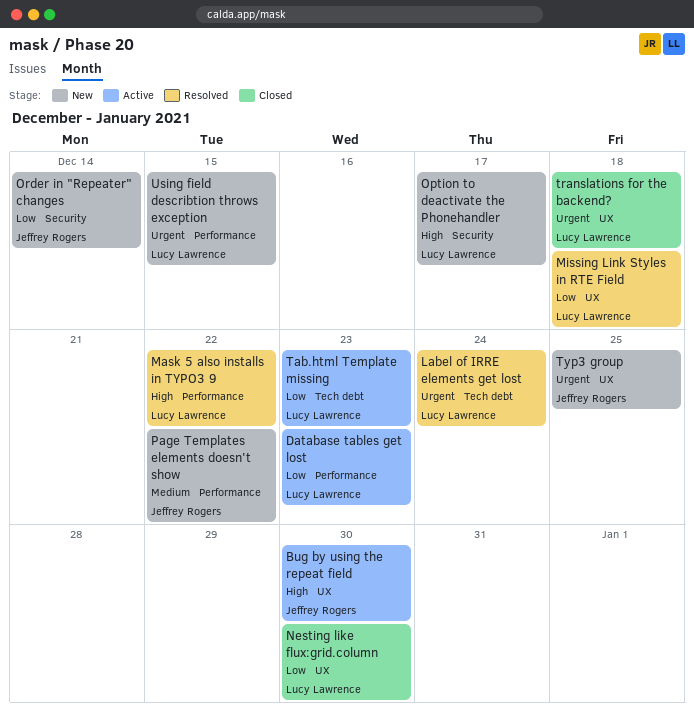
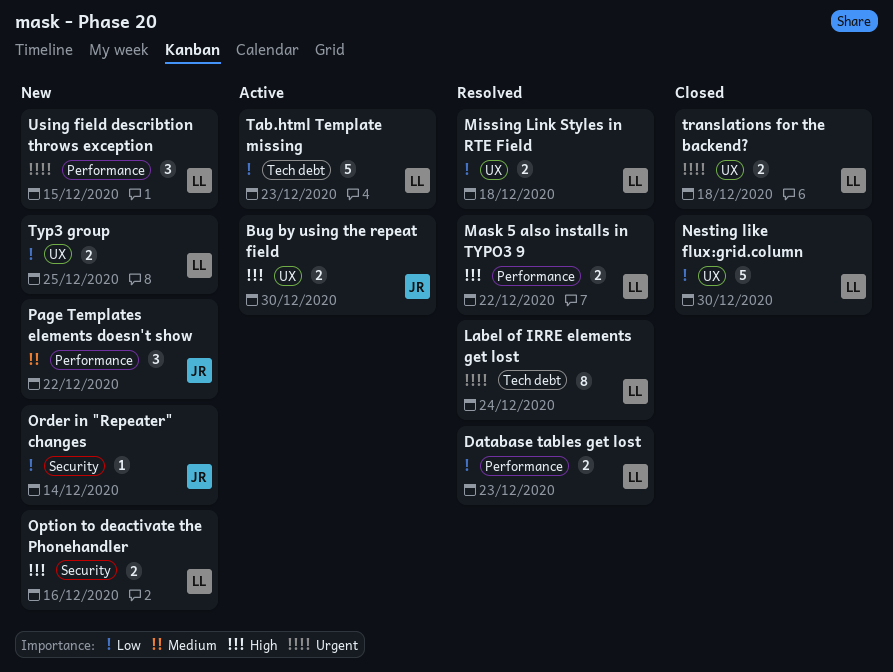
Database tables get lost, status: Active -> Resolved
Option to deactivate the Phonehandler, due: Dec 17 -> Dec 16
Typ3 group, owner: Jeffrey Rogers -> Lucy Lawrence
Typ3 group, priority: Urgent -> Low

